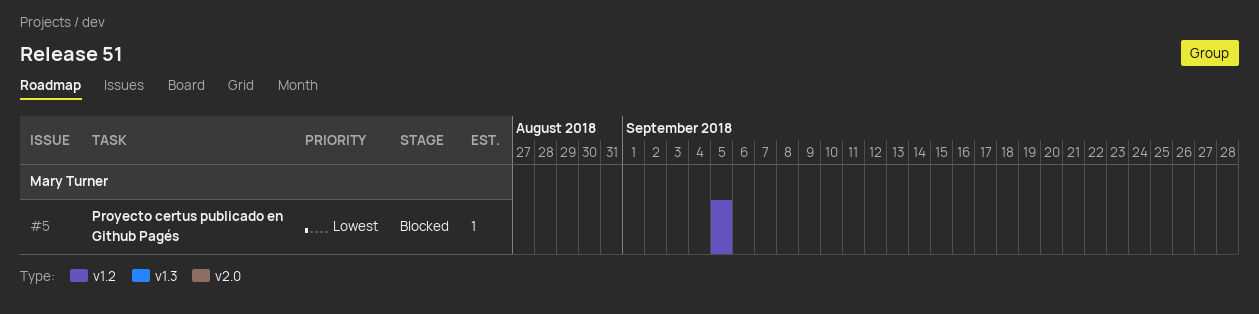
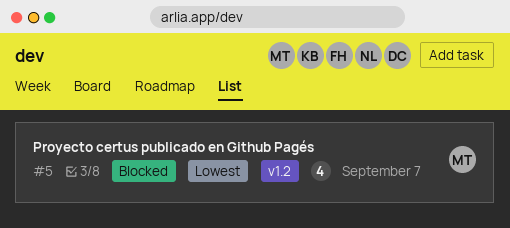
#5, estimate: 1 -> 4
#5, due: Sep 5 -> Sep 7

